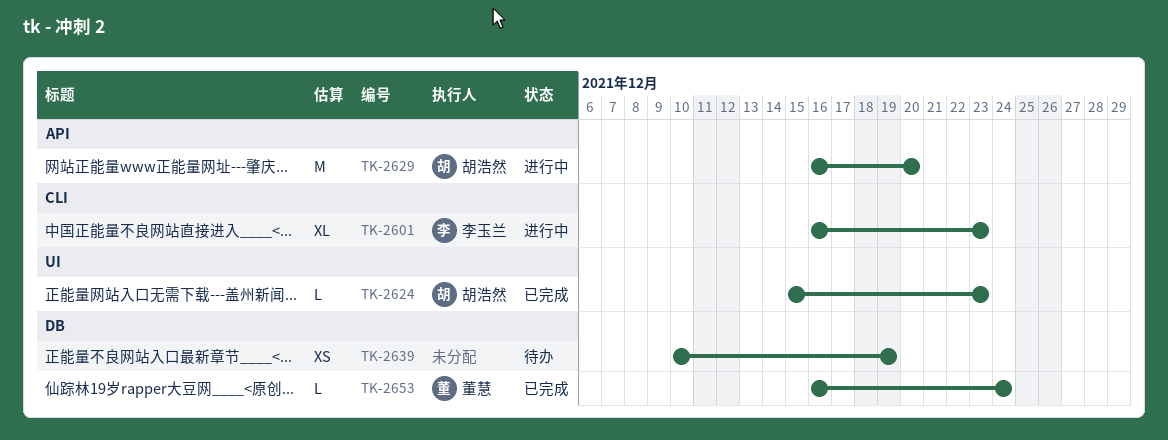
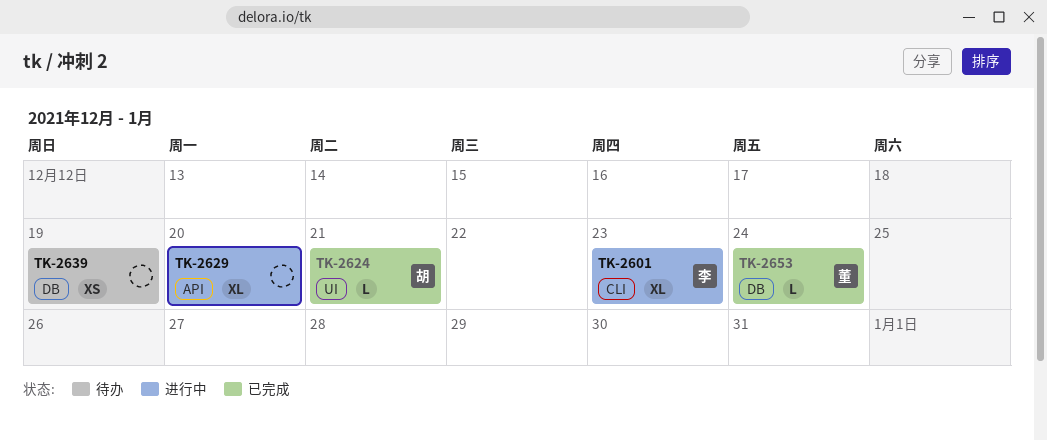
TK-2624, due: Dec 23 -> Dec 21
TK-2629, owner: 胡浩然 -> none
TK-2629, estimate: M -> XL

